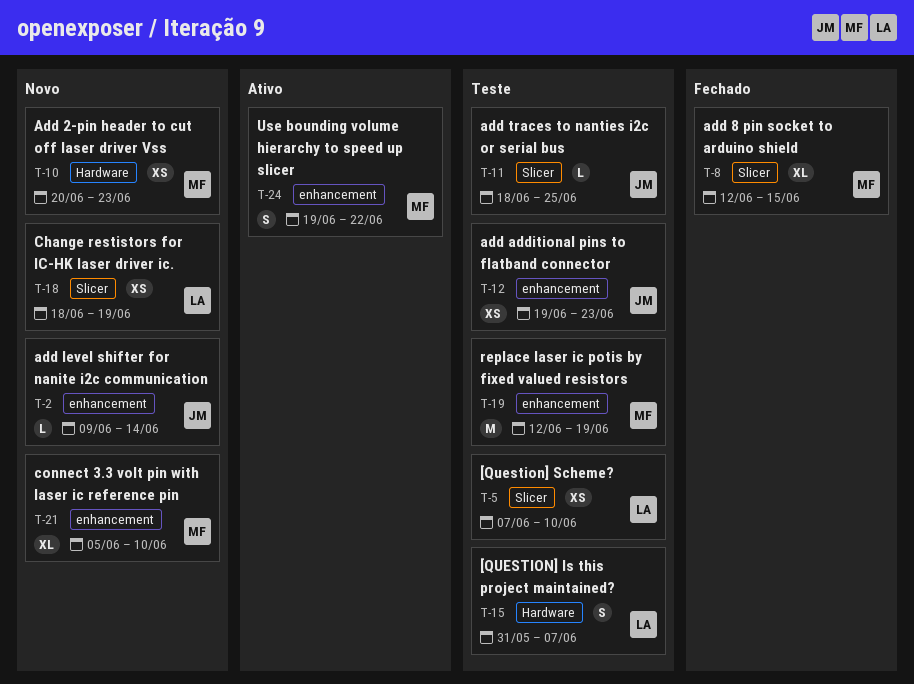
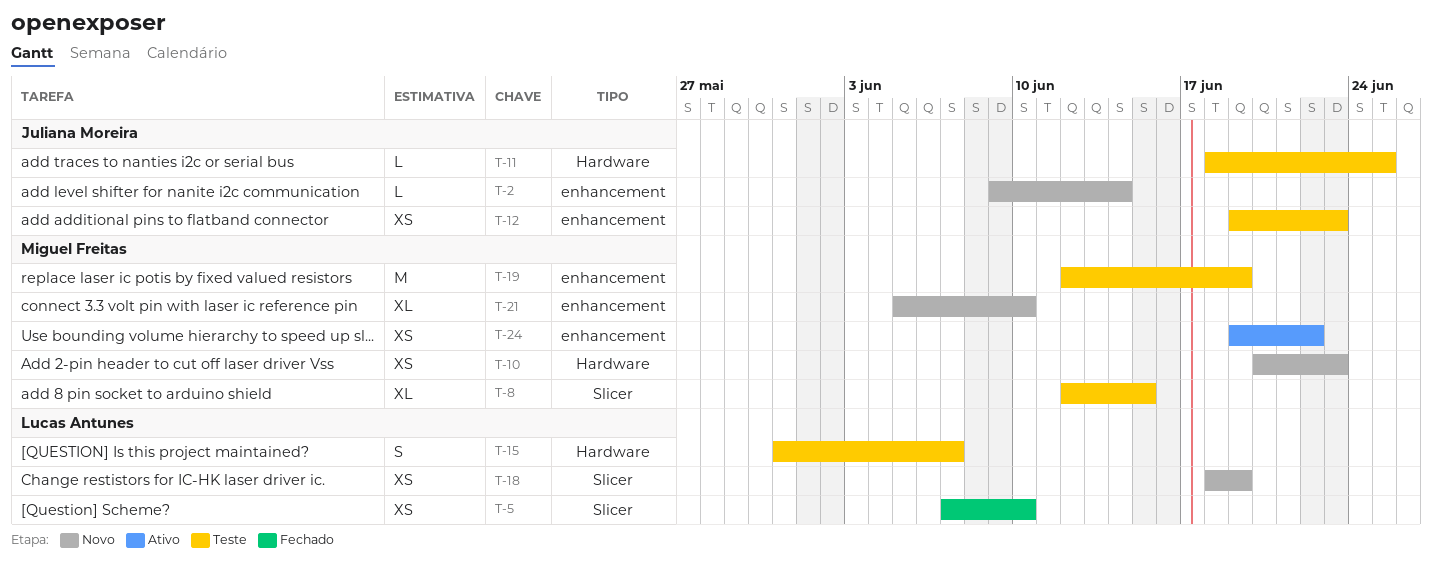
T-5, status: Teste -> Fechado
T-8, status: Fechado -> Teste
T-11, label: Slicer -> Hardware
T-24, estimate: S -> XS

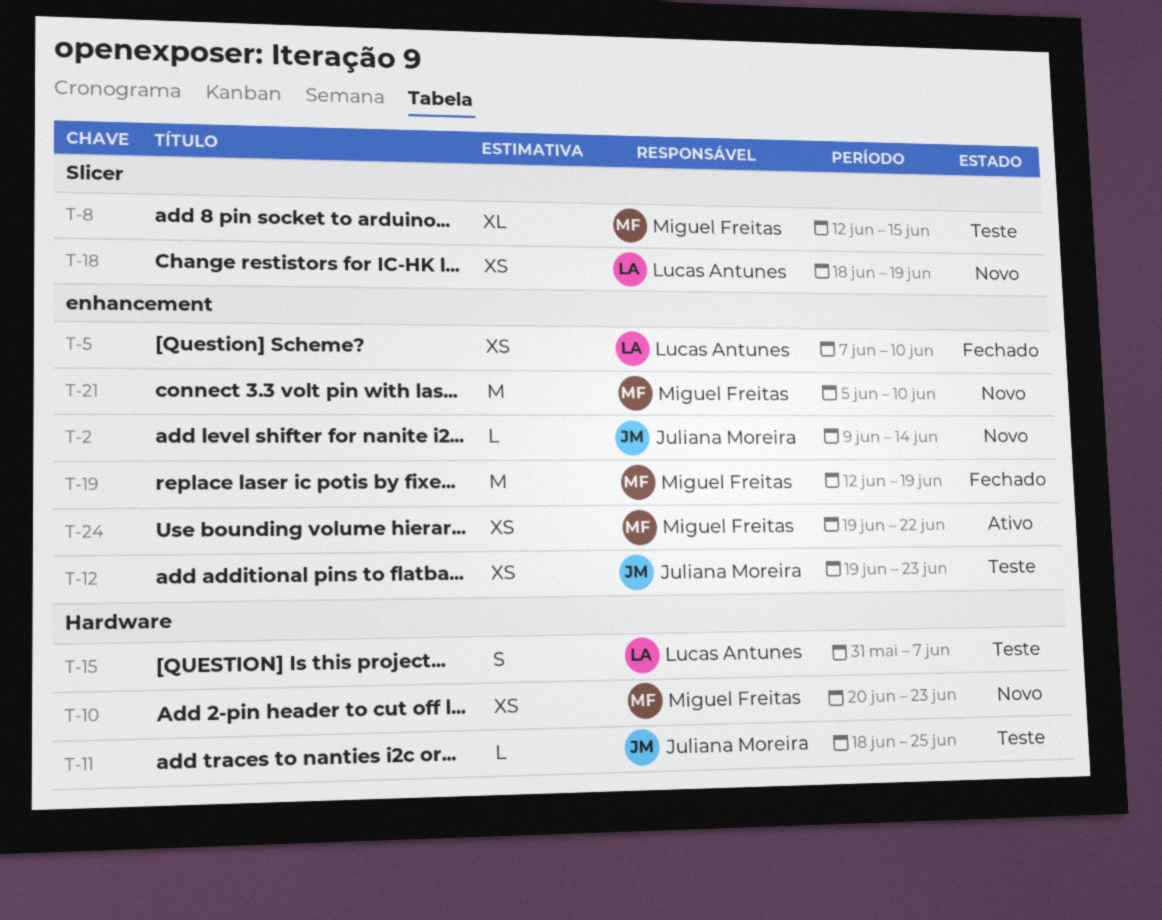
T-5, label: Slicer -> enhancement
T-19, status: Teste -> Fechado
T-21, estimate: XL -> M

